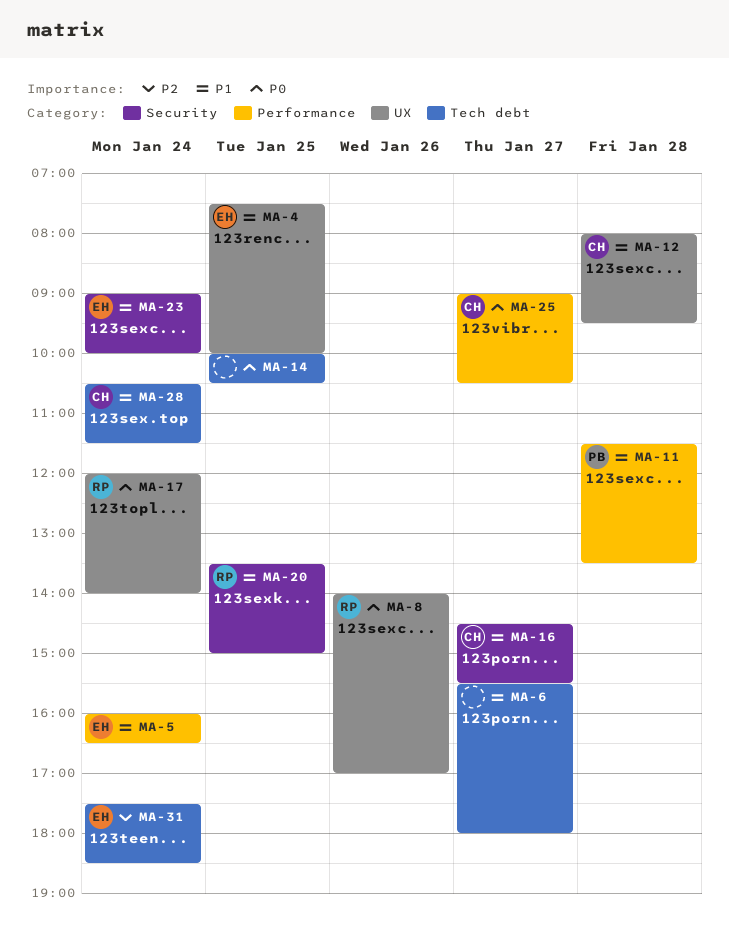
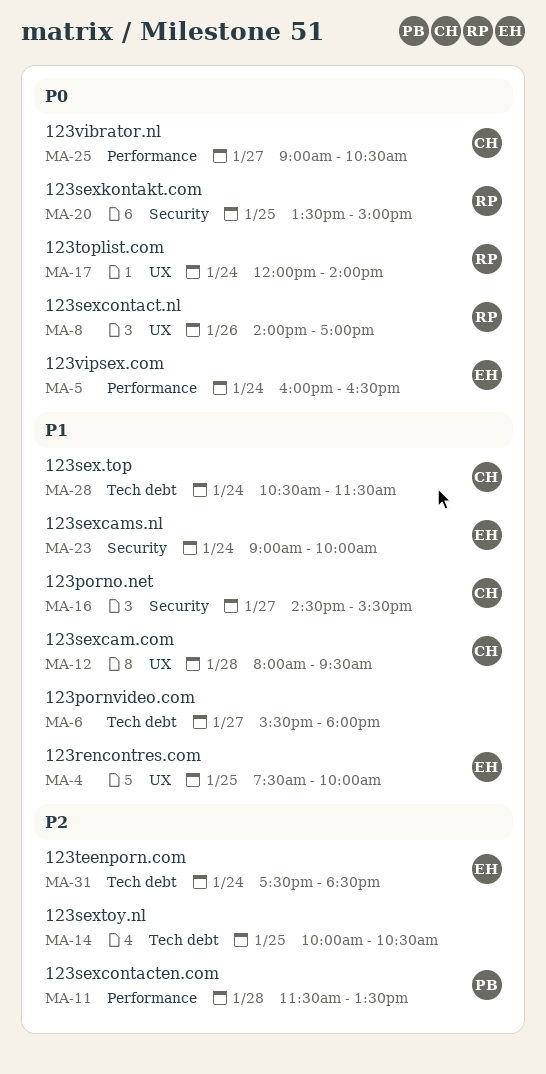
MA-5, priority: P1 -> P0
MA-11, priority: P1 -> P2
MA-14, priority: P0 -> P2
MA-20, priority: P1 -> P0

